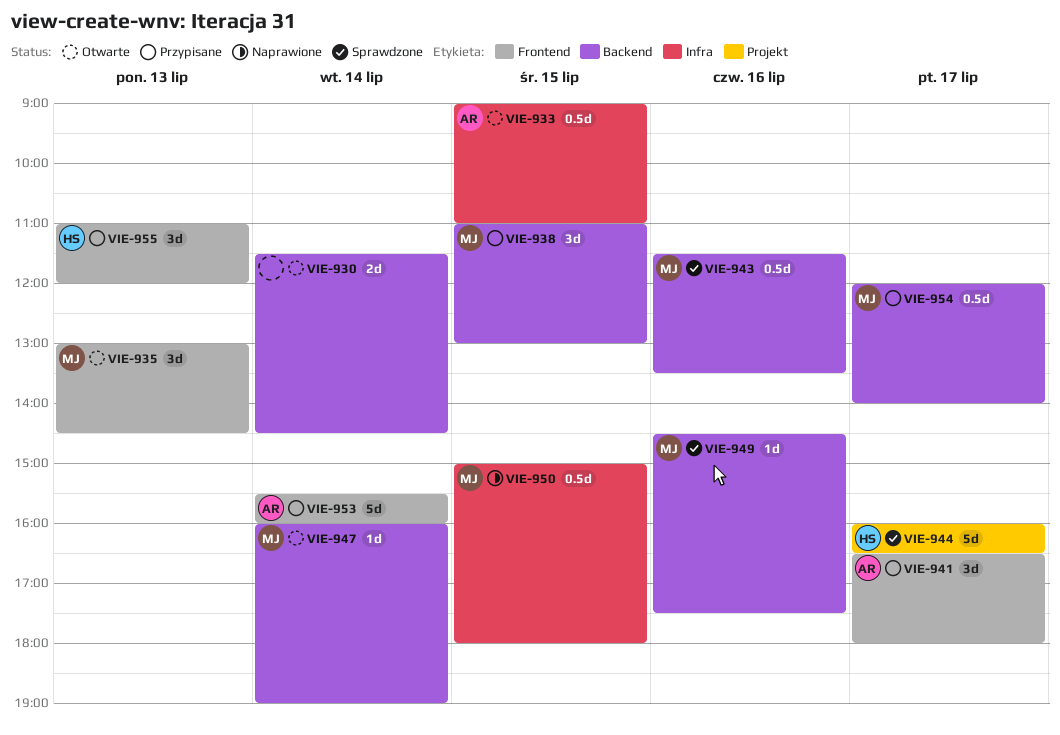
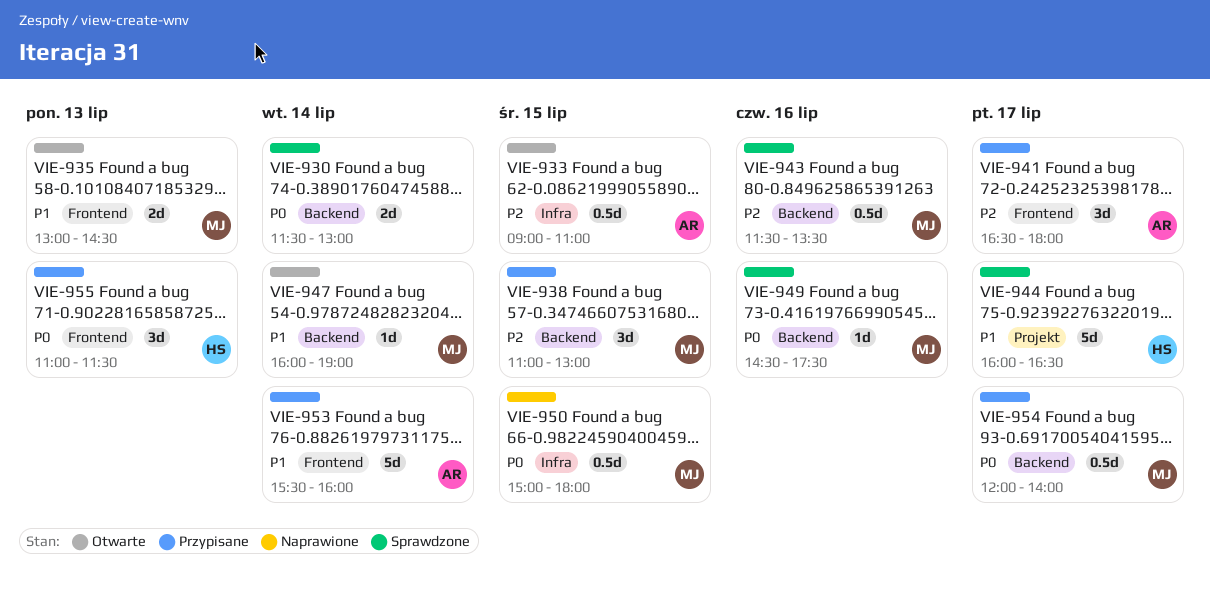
VIE-930, status: Otwarte -> Sprawdzone
VIE-930, ends: 14:30 -> 13:00
VIE-935, estimate: 3d -> 2d
VIE-955, ends: 12:00 -> 11:30

